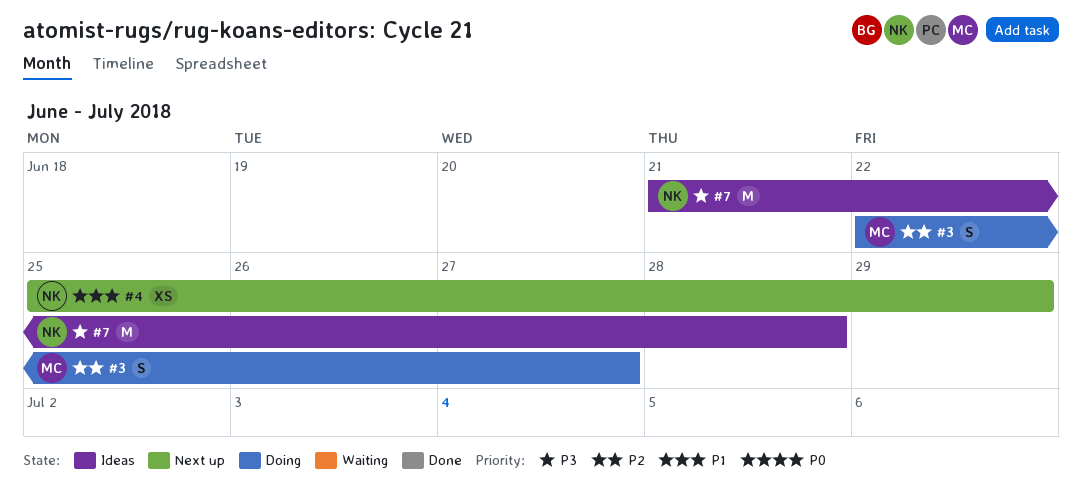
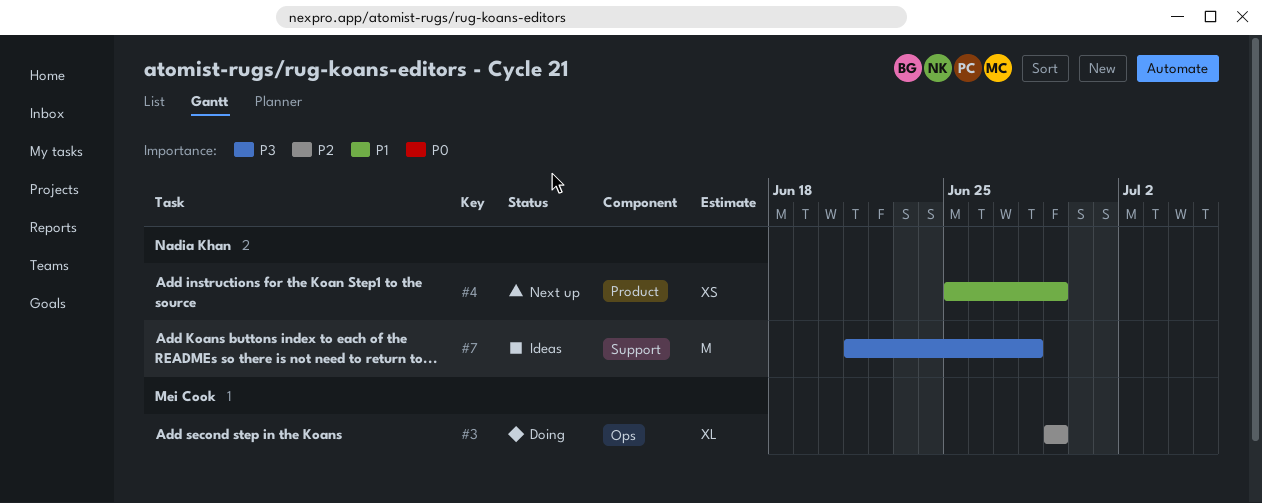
#3, estimate: S -> XL
#3, start: Jun 22 -> Jun 29
#3, due: Jun 27 -> Jun 29

